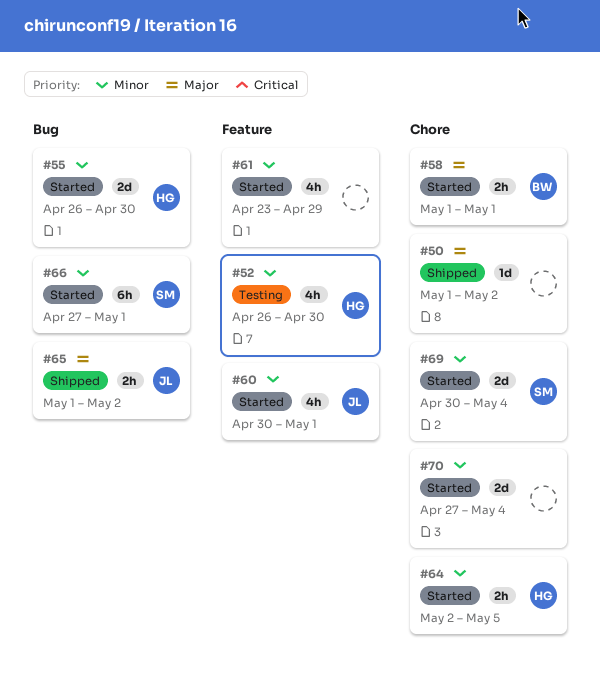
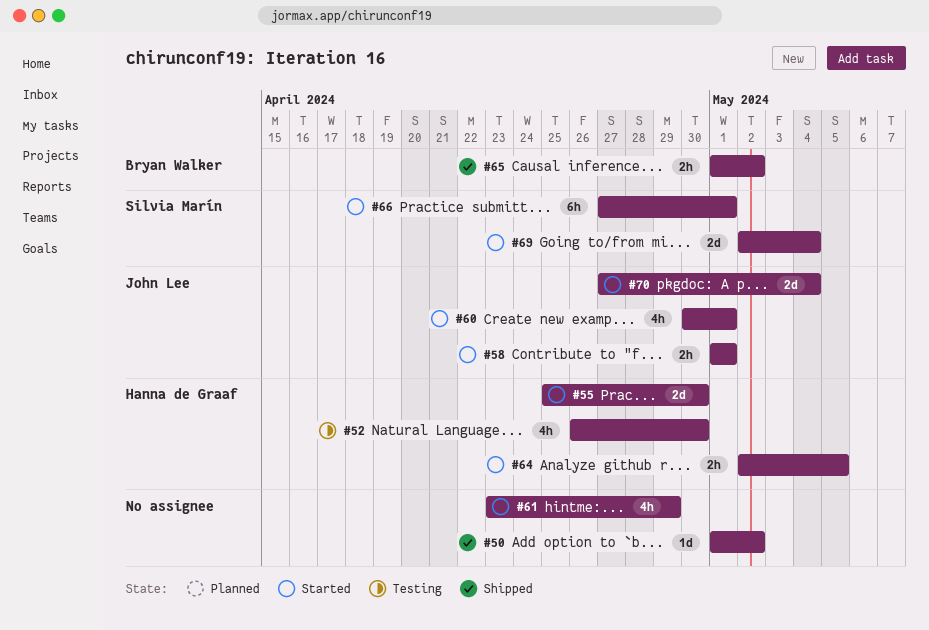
#55, start: Apr 26 -> Apr 25
#58, owner: Bryan Walker -> John Lee
#65, owner: John Lee -> Bryan Walker
#69, start: Apr 30 -> May 2
#70, owner: none -> John Lee

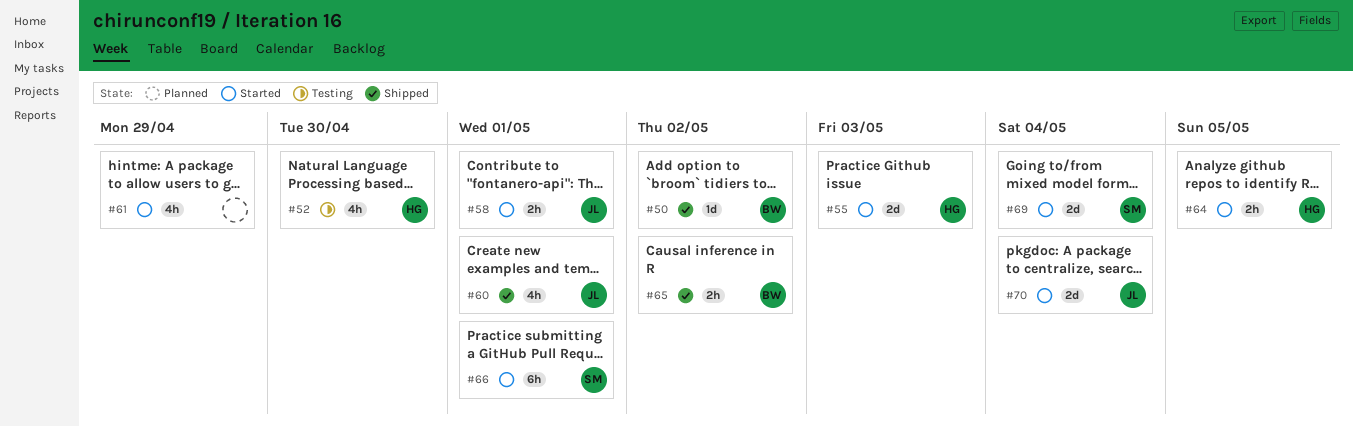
#50, owner: none -> Bryan Walker
#55, due: Apr 30 -> May 3
#60, status: Started -> Shipped

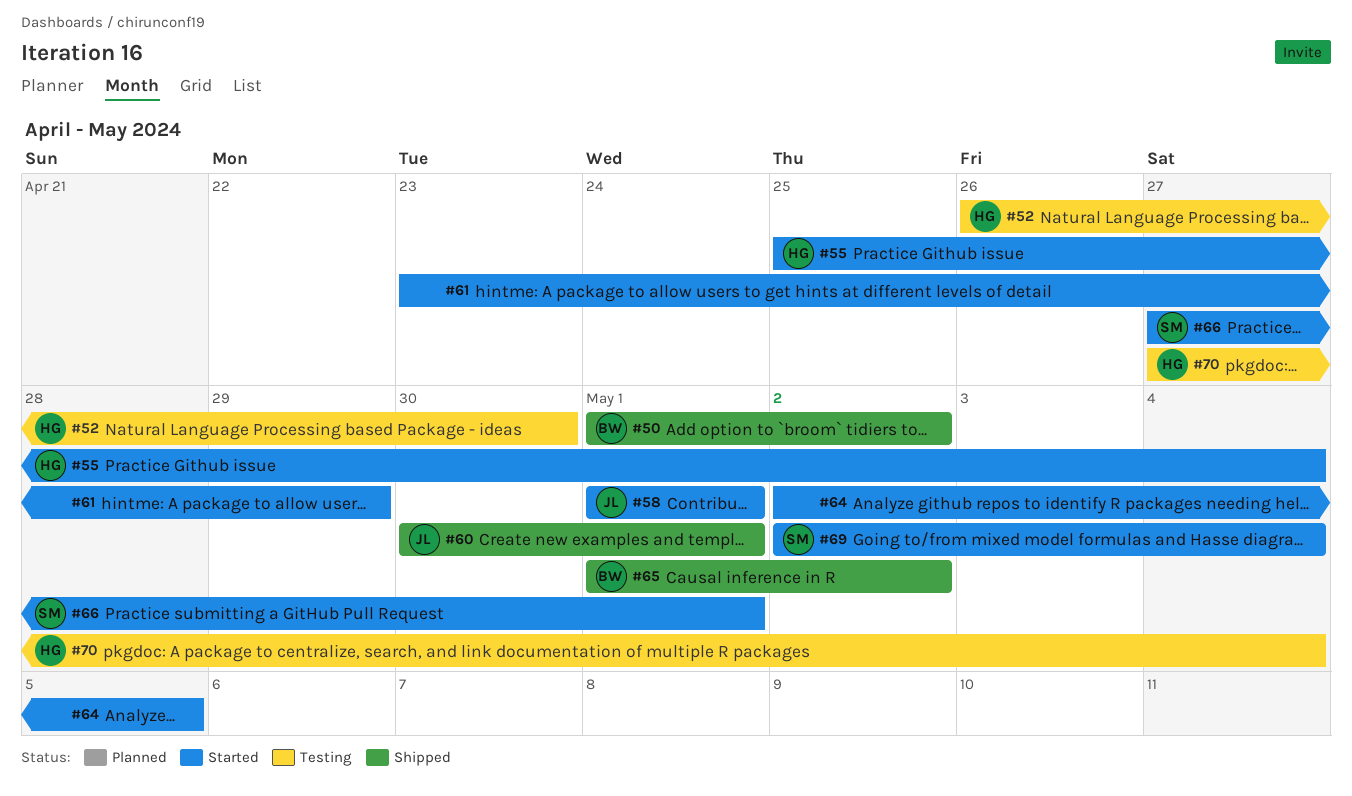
#55, due: May 3 -> May 4
#64, owner: HG -> none
#70, status: Started -> Testing
#70, owner: JL -> HG

